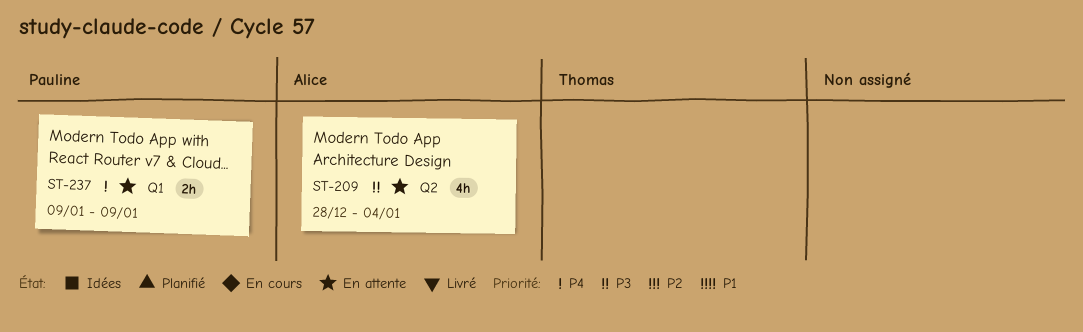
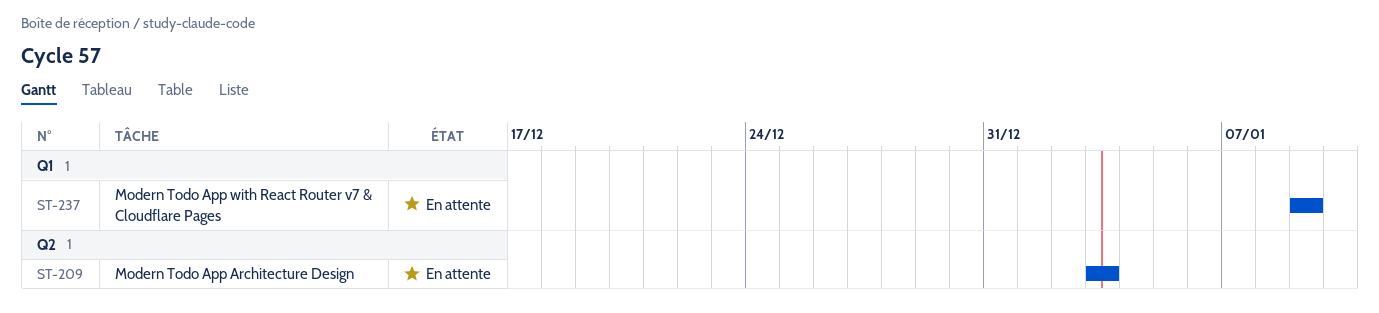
ST-209, start: Dec 28 -> Jan 3
ST-209, due: Jan 4 -> Jan 3

